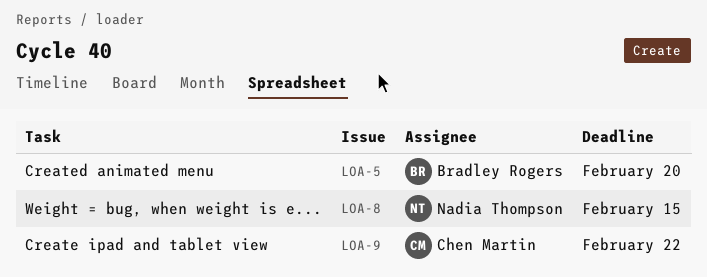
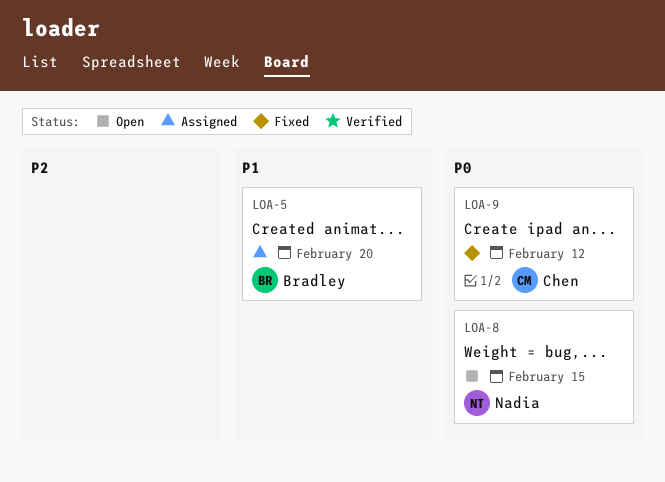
LOA-9, due: Feb 22 -> Feb 12

